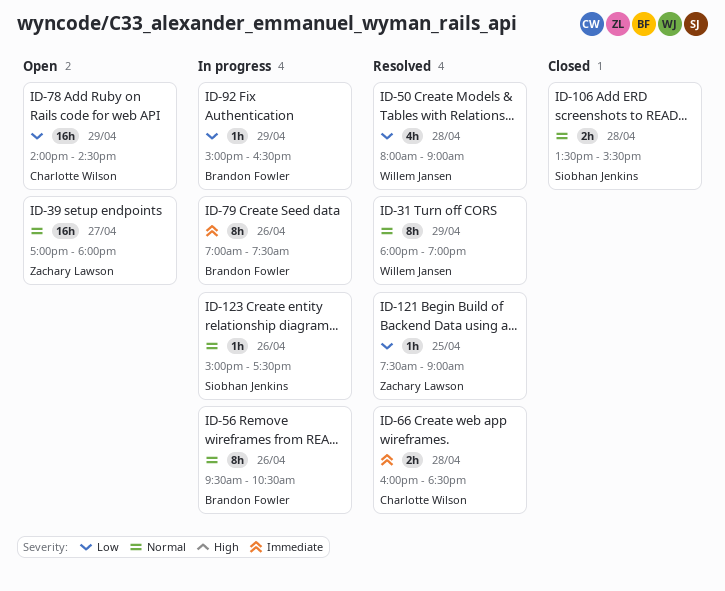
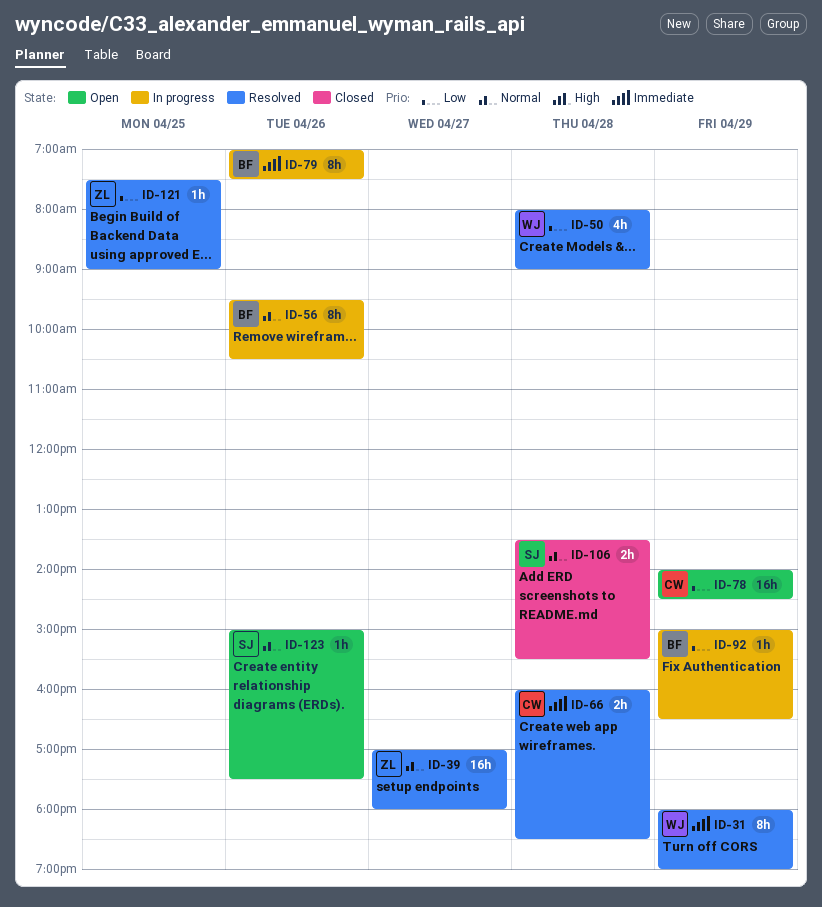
ID-31, priority: Normal -> Immediate
ID-39, status: Open -> Resolved
ID-123, status: In progress -> Open

